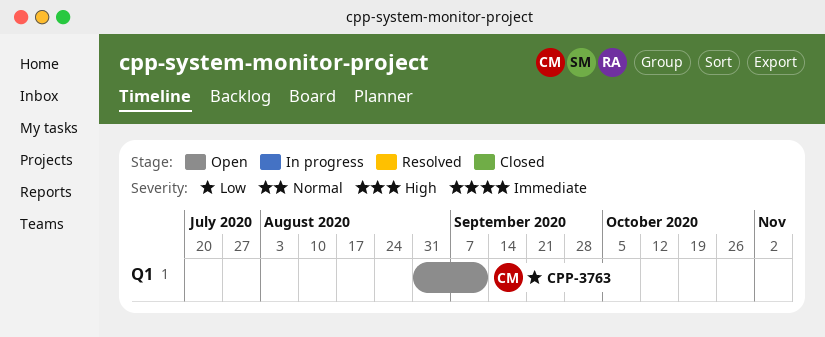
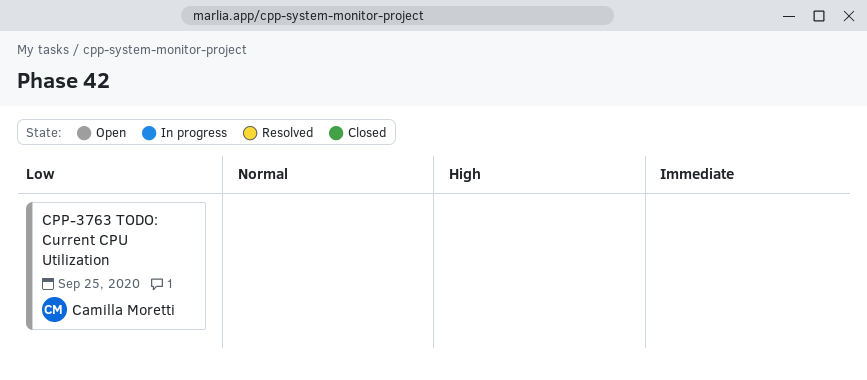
CPP-3763, due: Sep 11 -> Sep 25

